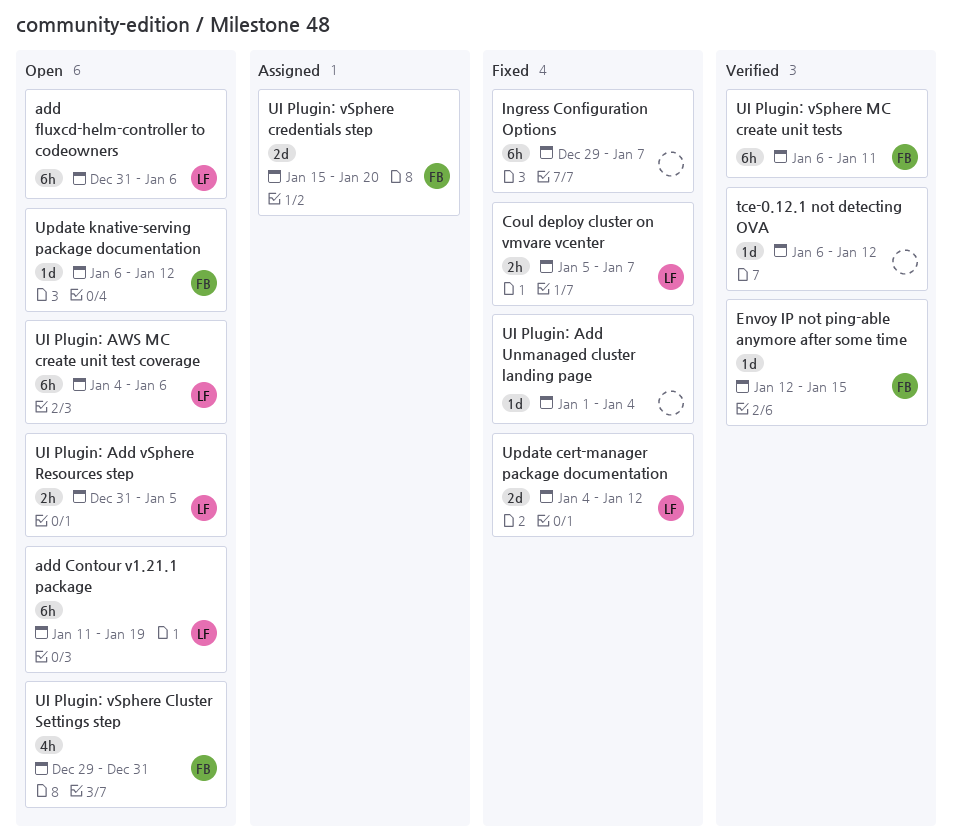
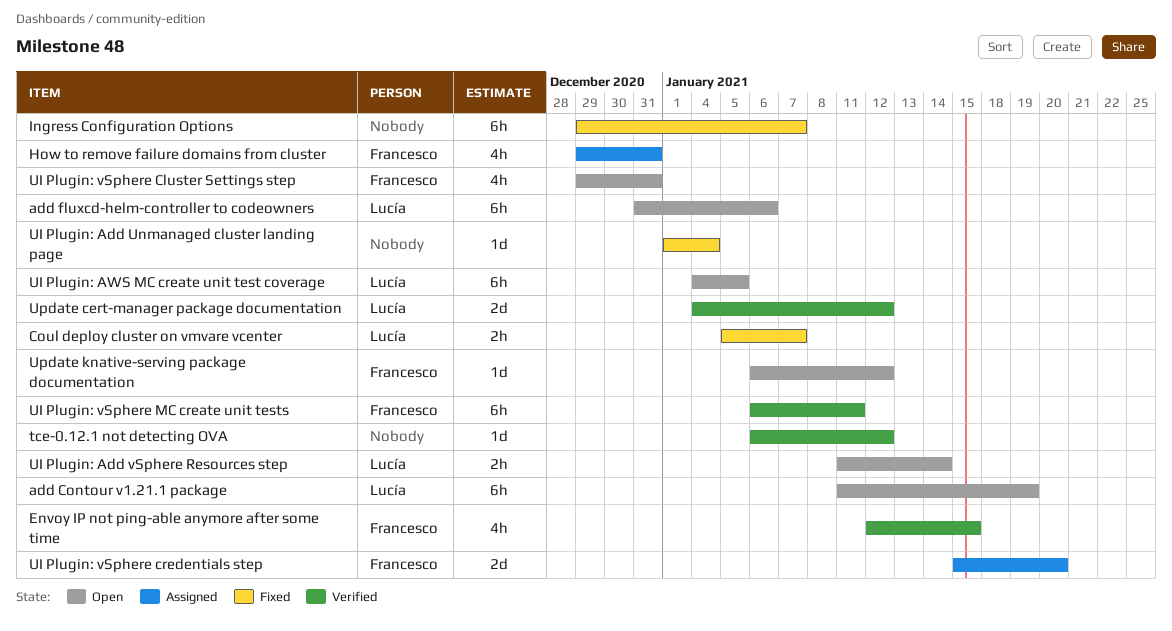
Envoy IP not ping-able anymore after some time, estimate: 1d -> 4h
How to remove failure domains from cluster: none -> present
UI Plugin: Add vSphere Resources step, start: Dec 31 -> Jan 11
UI Plugin: Add vSphere Resources step, due: Jan 5 -> Jan 14
UI Plugin: AWS MC create unit test coverage, due: Jan 6 -> Jan 5
Update cert-manager package documentation, status: Fixed -> Verified

